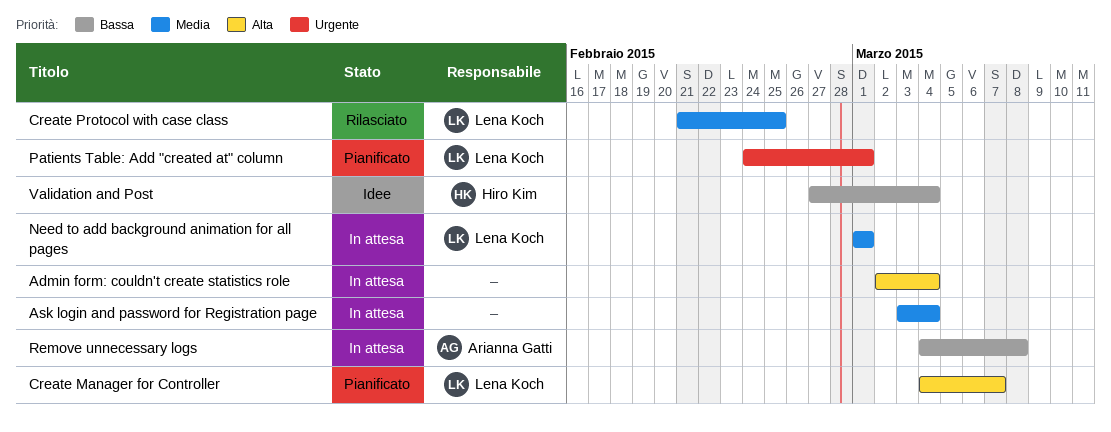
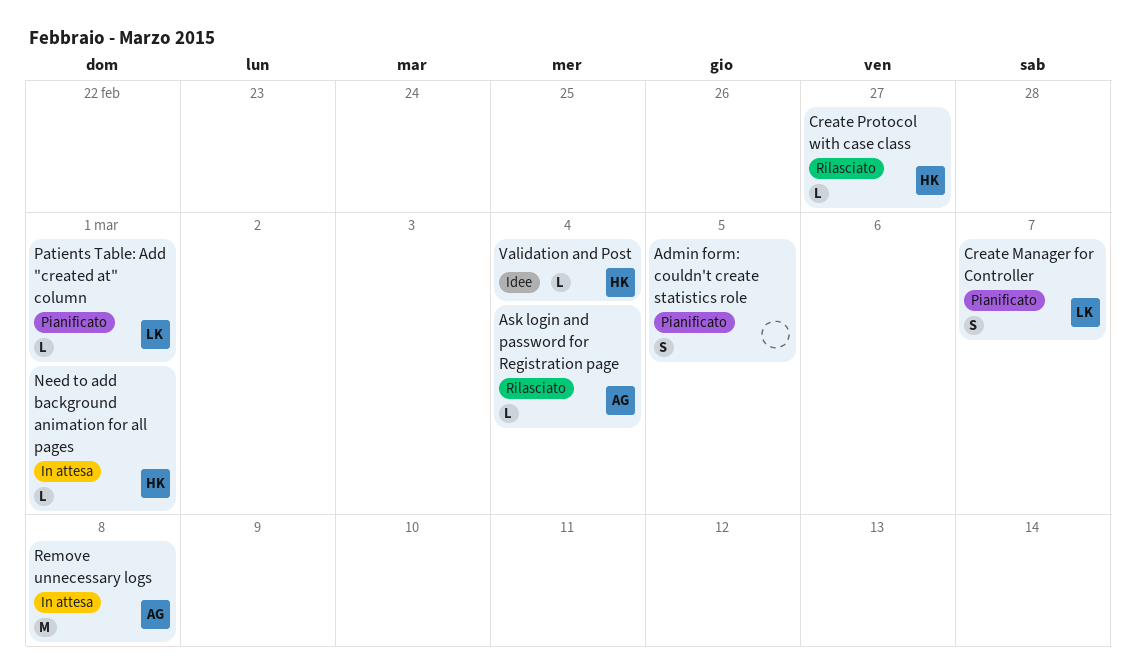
Admin form: couldn't create statistics role, status: In attesa -> Pianificato
Admin form: couldn't create statistics role, due: Mar 4 -> Mar 5
Ask login and password for Registration page, status: In attesa -> Rilasciato
Ask login and password for Registration page, owner: none -> Arianna Gatti
Create Protocol with case class, owner: Lena Koch -> Hiro Kim
Create Protocol with case class, due: Feb 25 -> Feb 27
Need to add background animation for all pages, owner: Lena Koch -> Hiro Kim

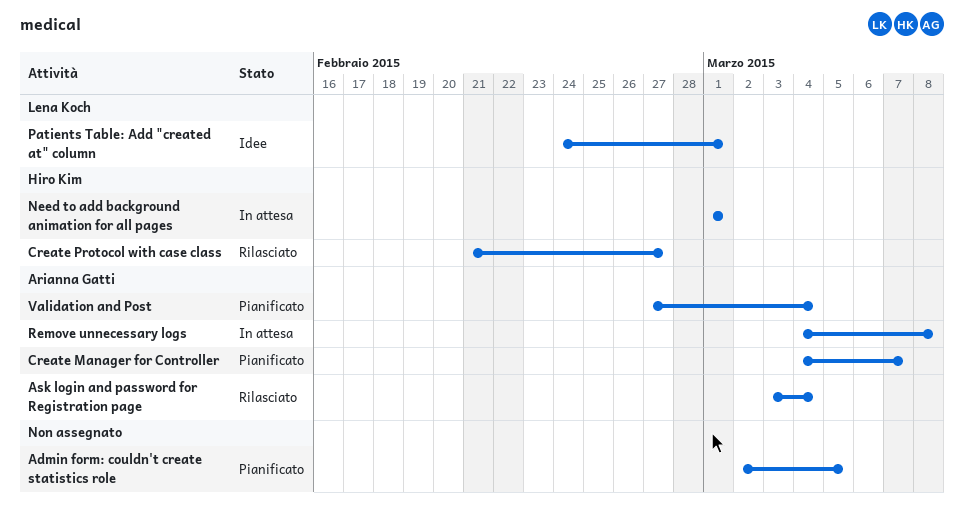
Create Manager for Controller, owner: Lena Koch -> Arianna Gatti
Patients Table: Add "created at" column, status: Pianificato -> Idee
Validation and Post, status: Idee -> Pianificato
Validation and Post, owner: Hiro Kim -> Arianna Gatti

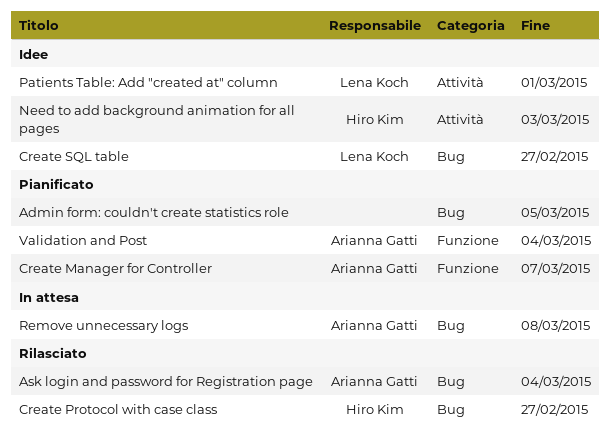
Create SQL table: none -> present
Need to add background animation for all pages, status: In attesa -> Idee
Need to add background animation for all pages, due: Mar 1 -> Mar 3

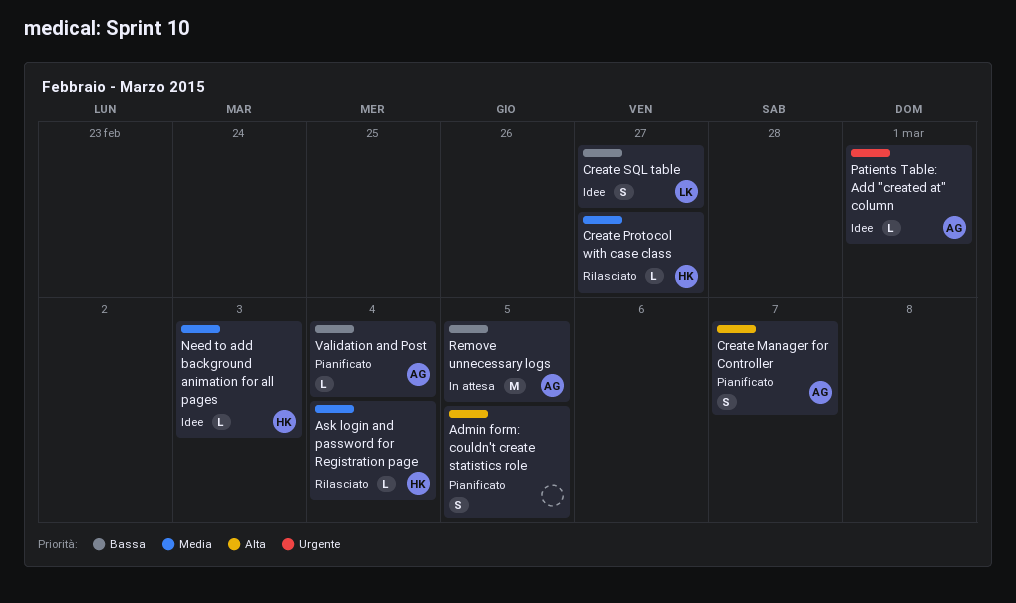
Ask login and password for Registration page, owner: Arianna Gatti -> Hiro Kim
Patients Table: Add "created at" column, owner: Lena Koch -> Arianna Gatti
Remove unnecessary logs, due: Mar 8 -> Mar 5

